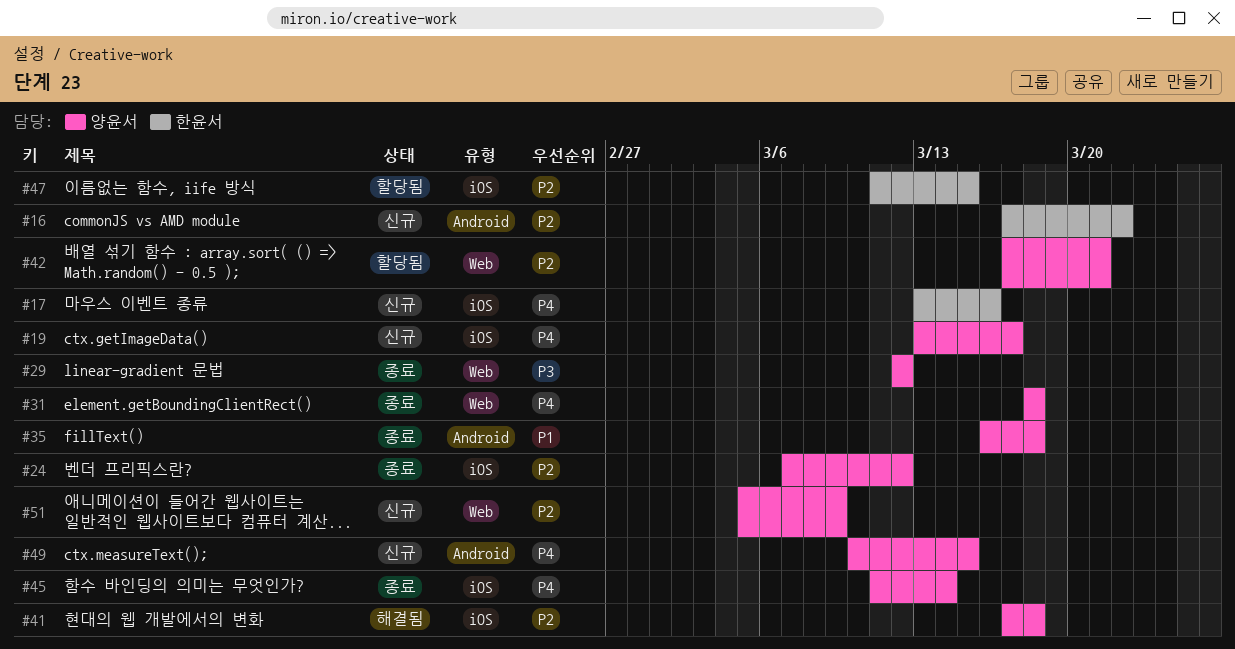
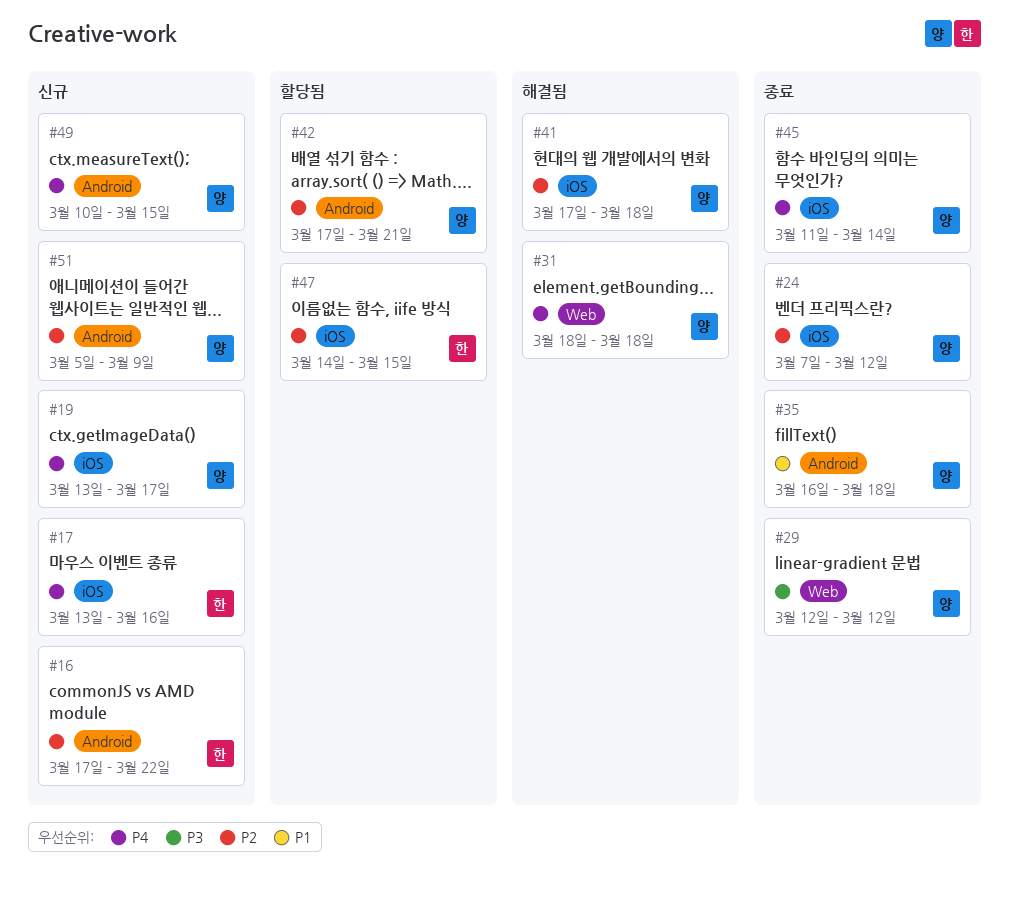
#31, status: 종료 -> 해결됨
#42, label: Web -> Android
#47, start: Mar 11 -> Mar 14
#51, label: Web -> Android

